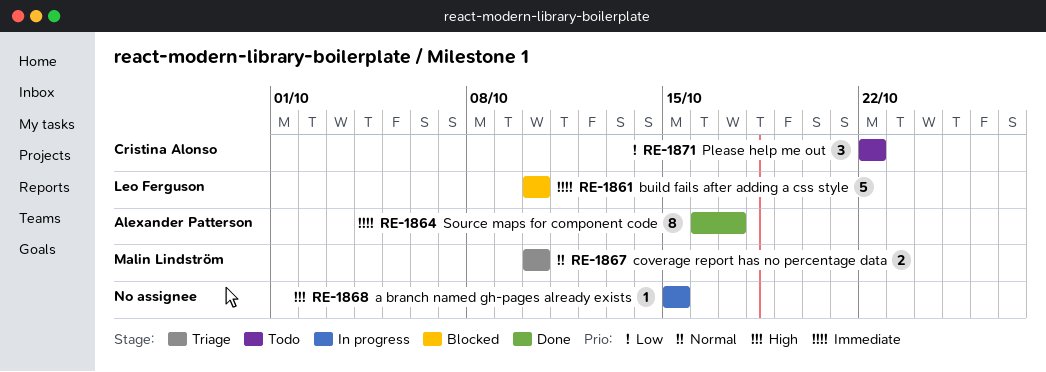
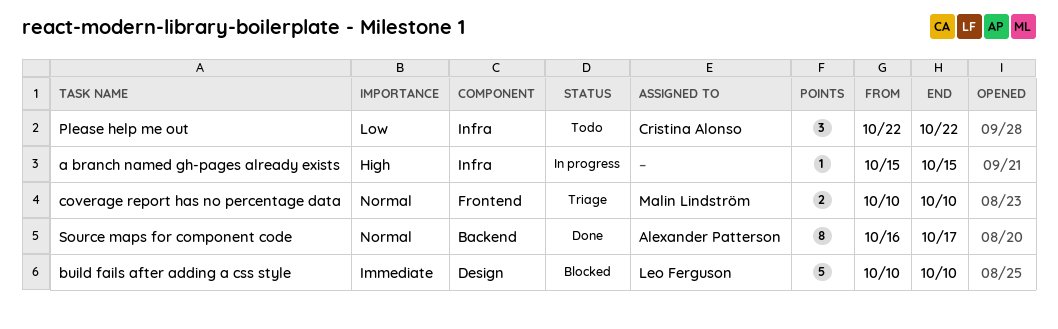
Source maps for component code, priority: Immediate -> Normal

